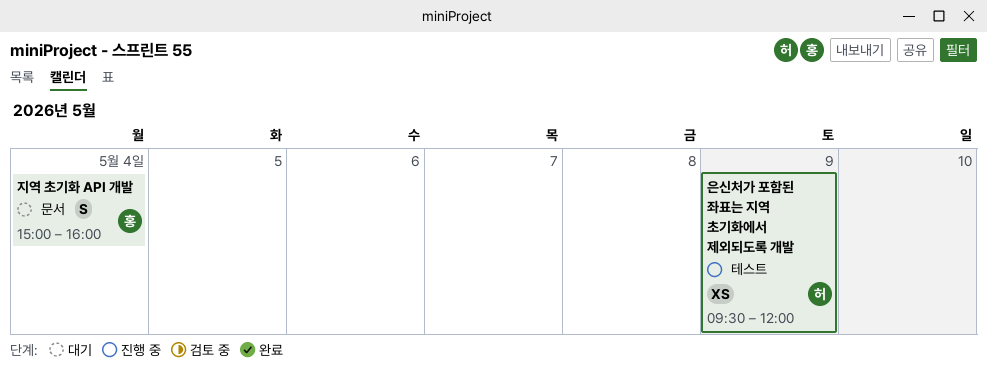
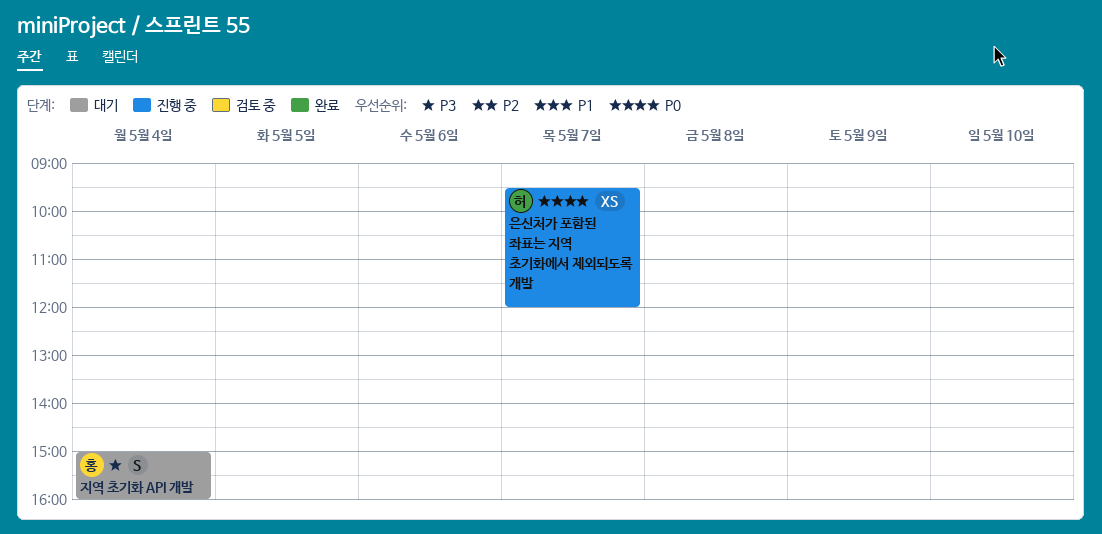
은신처가 포함된 좌표는 지역 초기화에서 제외되도록 개발, day: May 9 -> May 7

